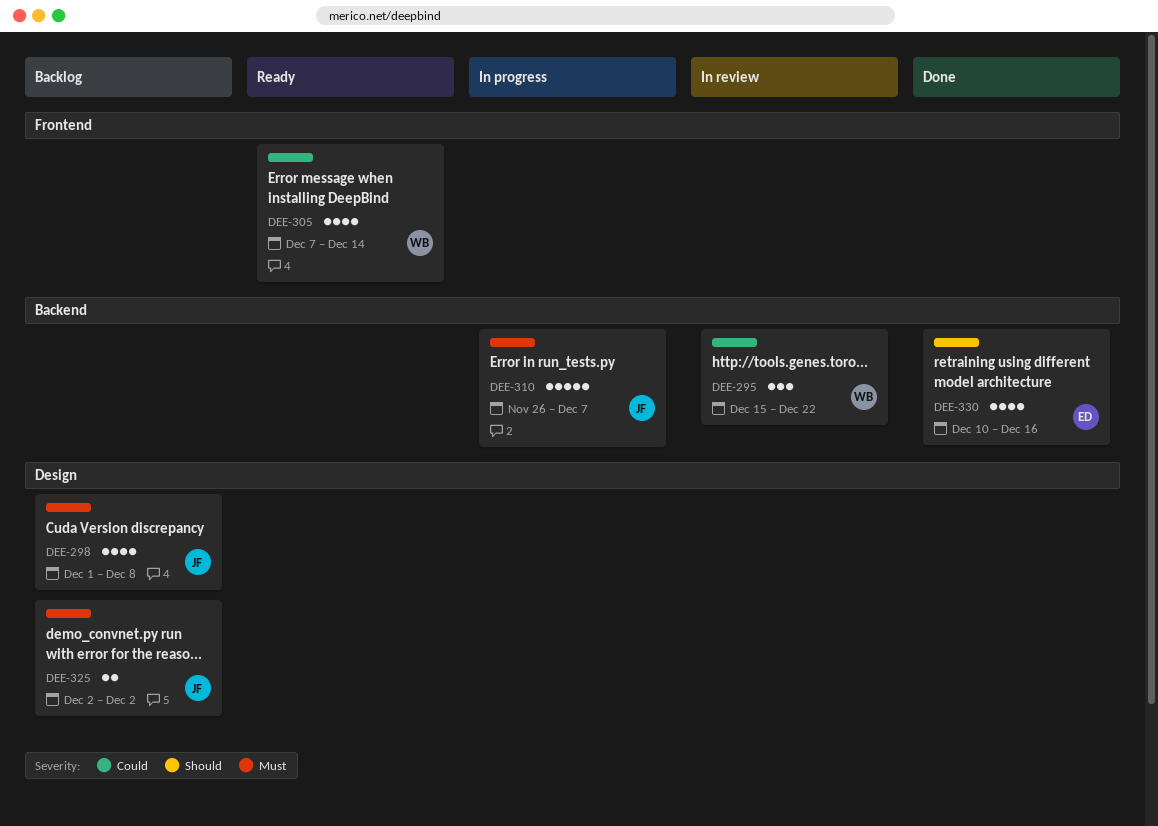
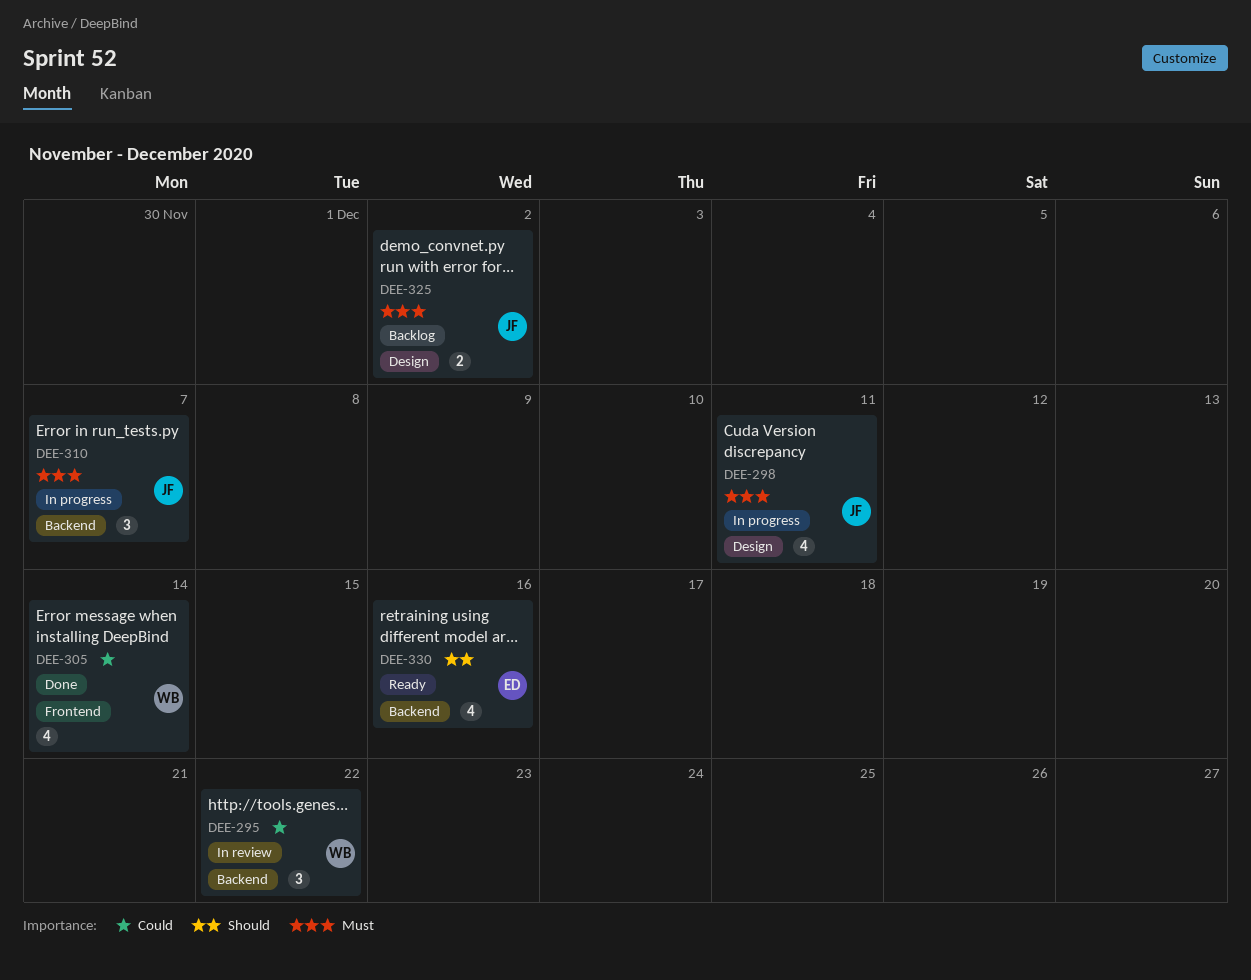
DEE-298, status: Backlog -> In progress
DEE-298, due: Dec 8 -> Dec 11
DEE-305, status: Ready -> Done
DEE-310, estimate: 5 -> 3
DEE-330, status: Done -> Ready

